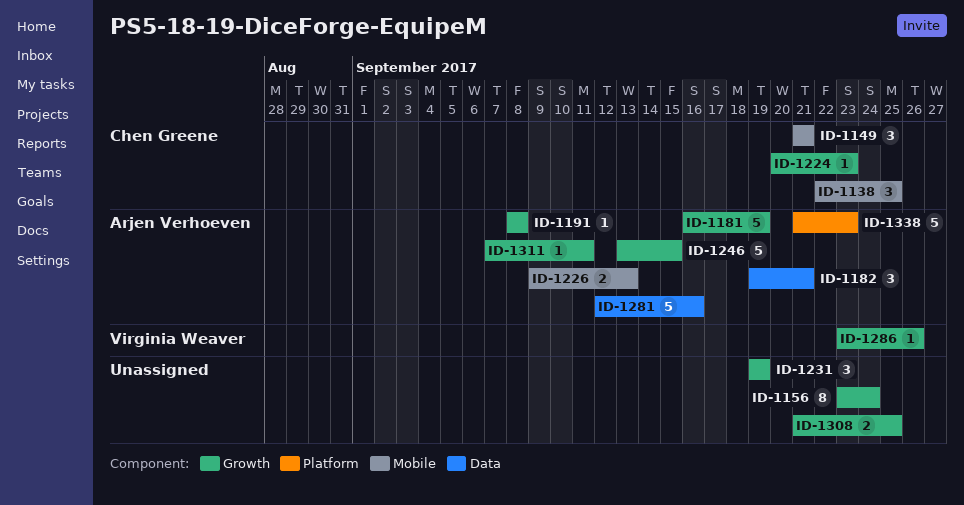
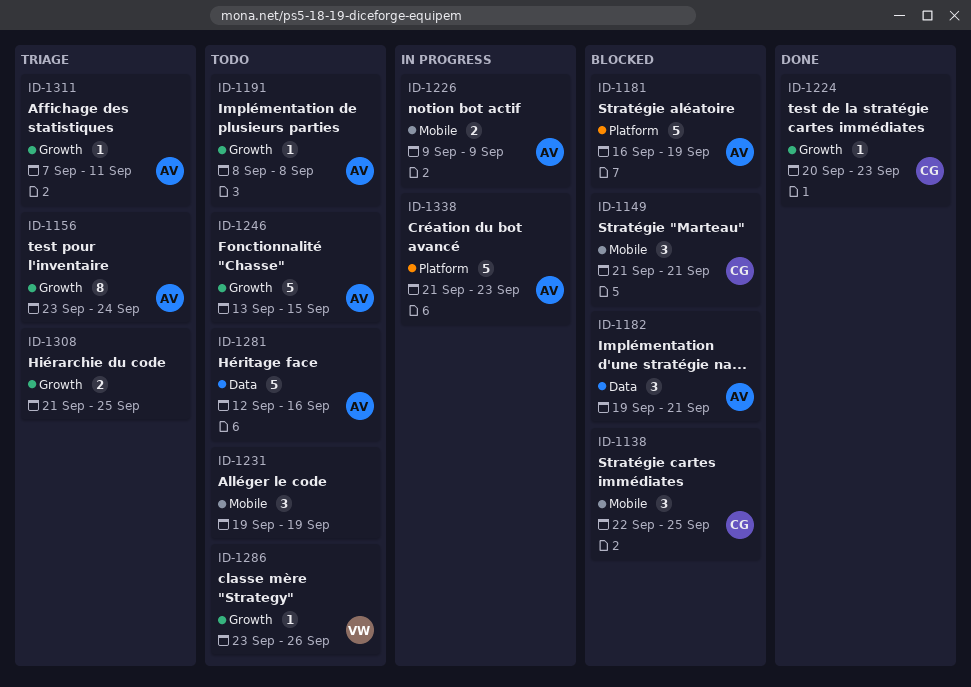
ID-1156, owner: none -> Arjen Verhoeven
ID-1181, label: Growth -> Platform
ID-1226, due: Sep 13 -> Sep 9
ID-1231, label: Growth -> Mobile

